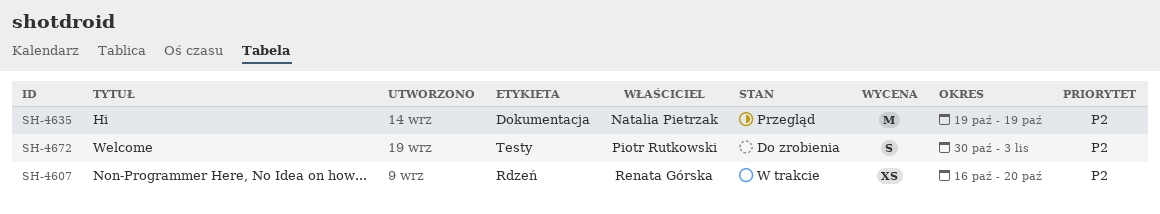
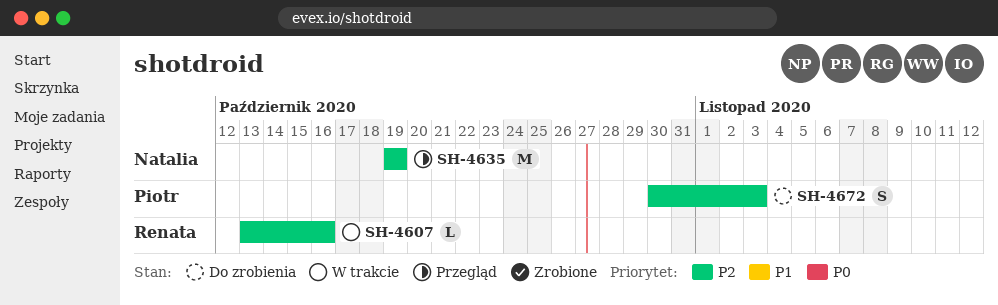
SH-4607, estimate: XS -> L
SH-4607, start: Oct 16 -> Oct 13
SH-4607, due: Oct 20 -> Oct 16

